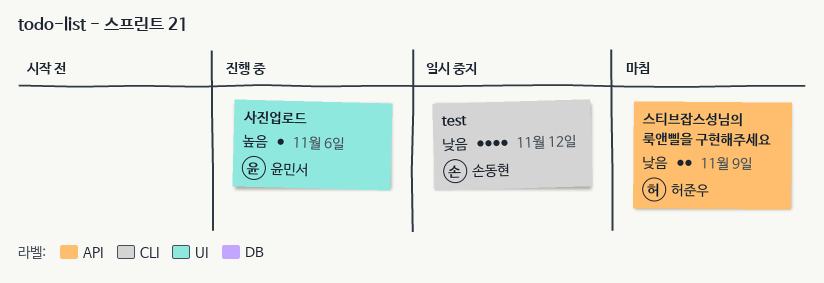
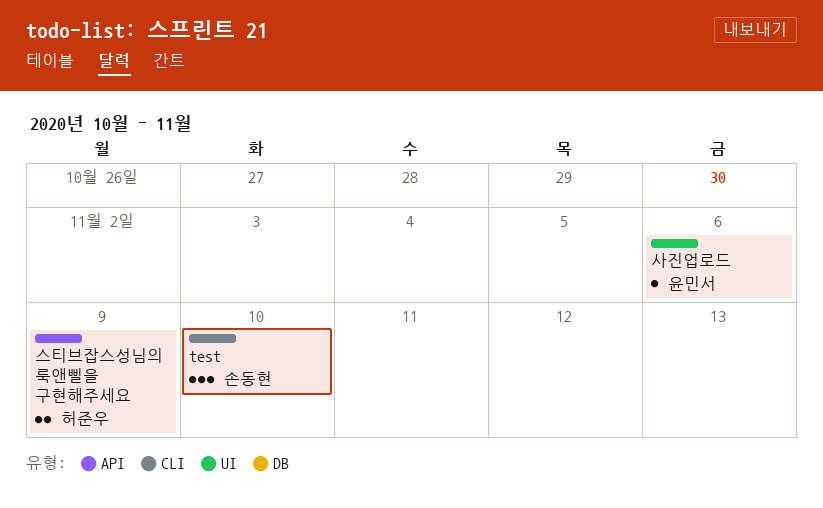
test, estimate: 4 -> 3
test, due: Nov 12 -> Nov 10

